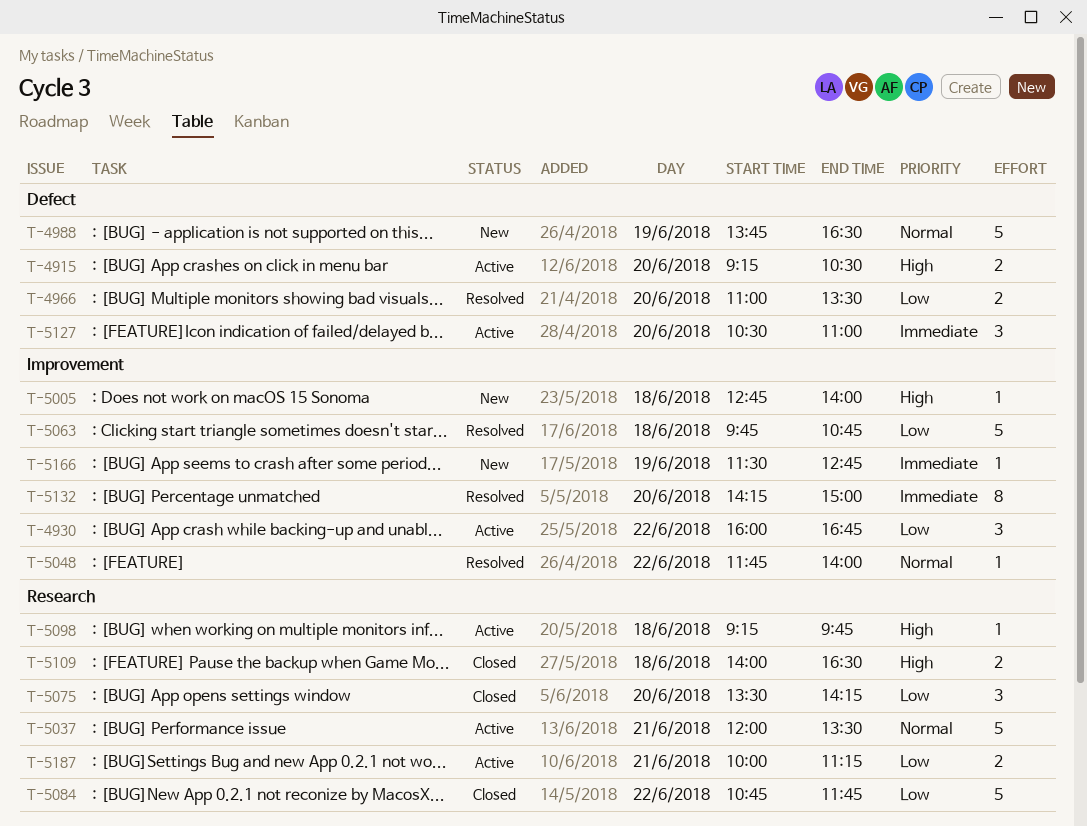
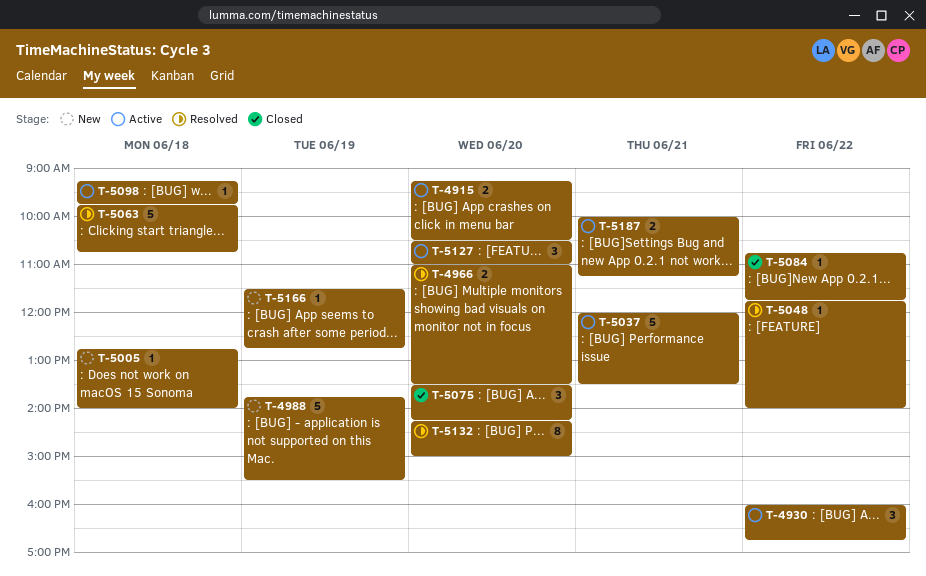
T-4988, ends: 16:30 -> 15:30
T-5084, estimate: 5 -> 1
T-5109: present -> none

